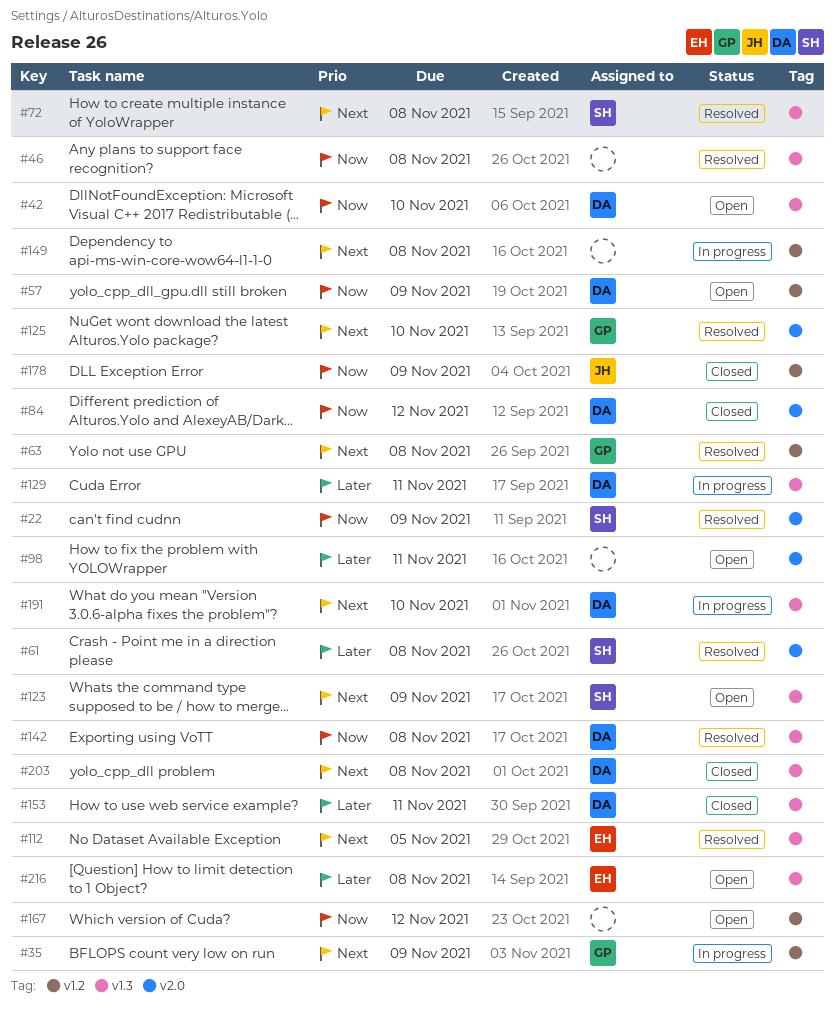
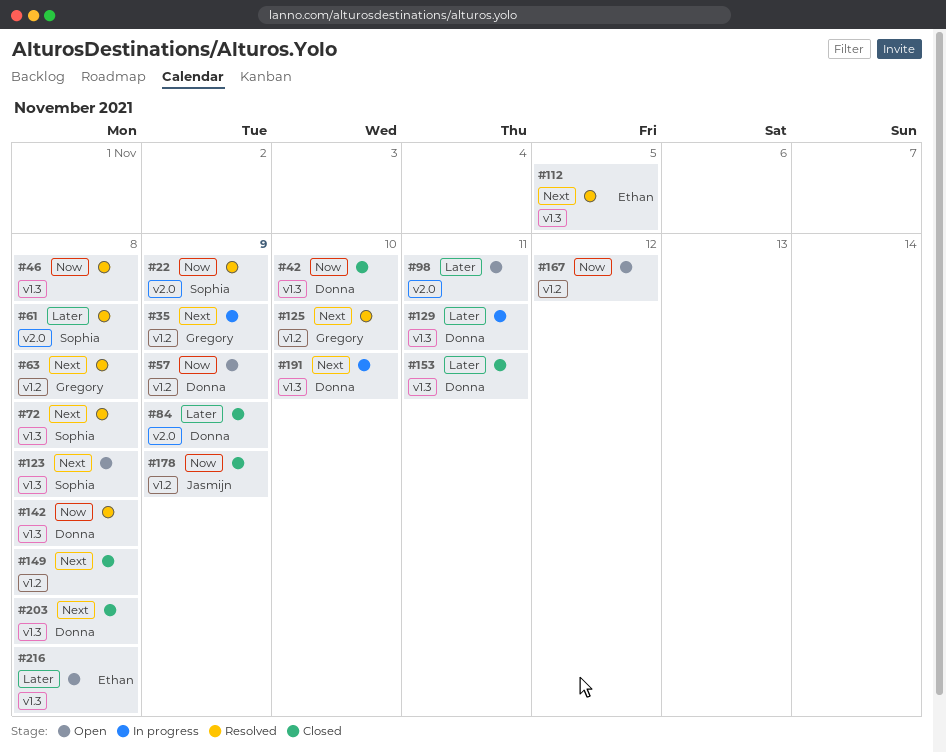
#42, status: Open -> Closed
#84, priority: Now -> Later
#84, due: Nov 12 -> Nov 9
#123, due: Nov 9 -> Nov 8
#125, label: v2.0 -> v1.2
#149, status: In progress -> Closed

